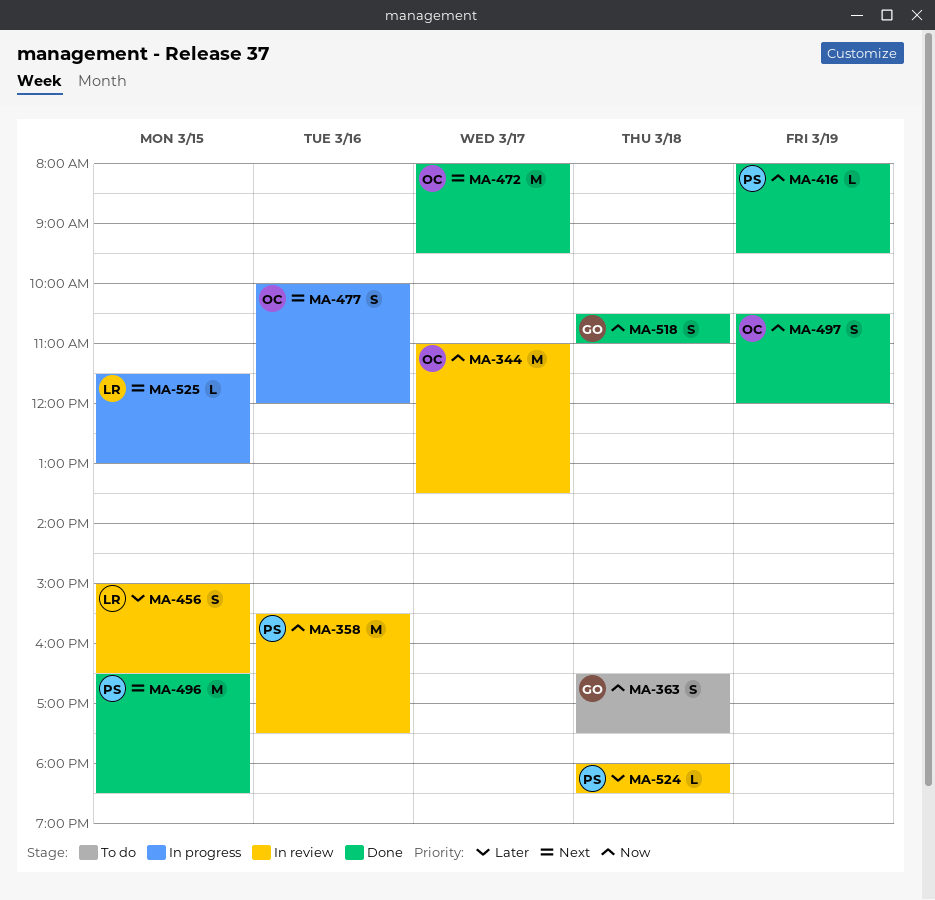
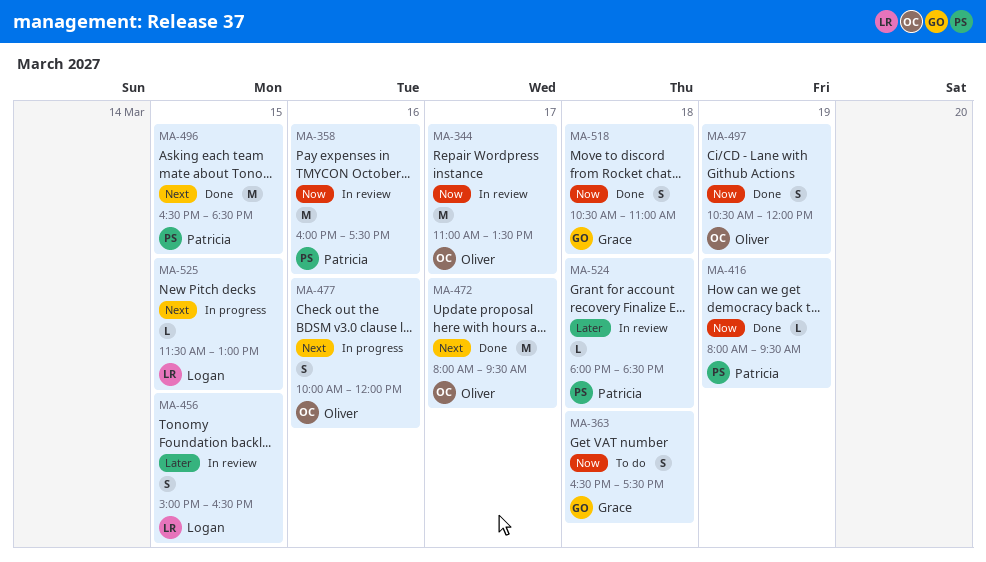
MA-358, begins: 15:30 -> 16:00

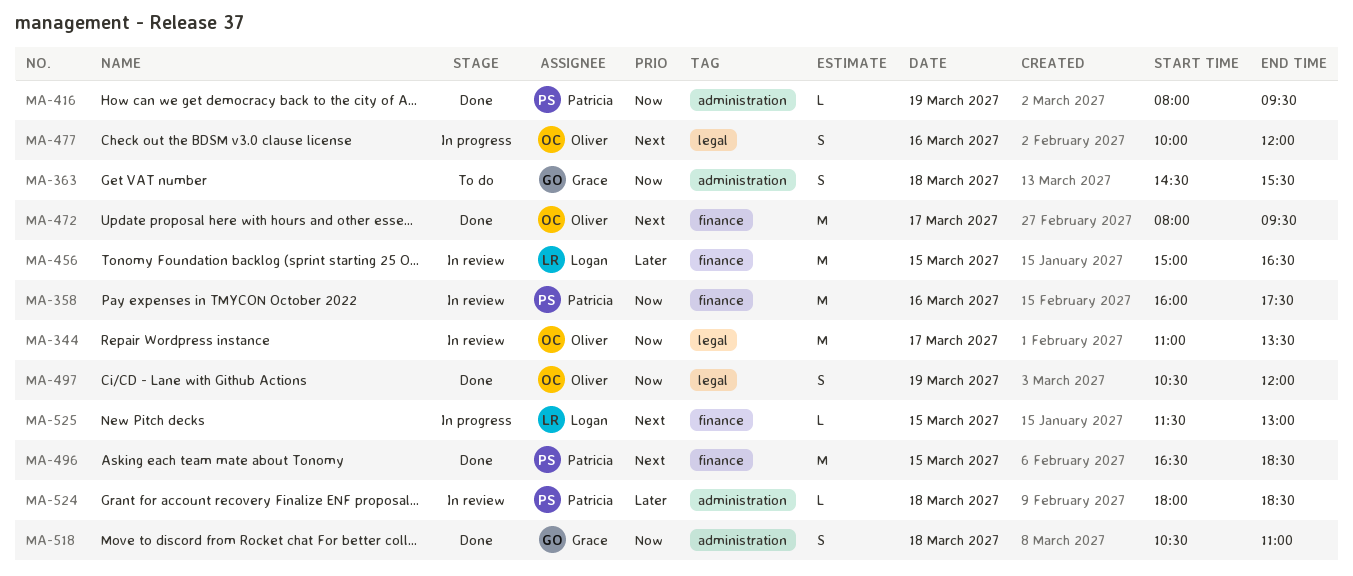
MA-363, begins: 16:30 -> 14:30
MA-363, ends: 17:30 -> 15:30
MA-456, estimate: S -> M

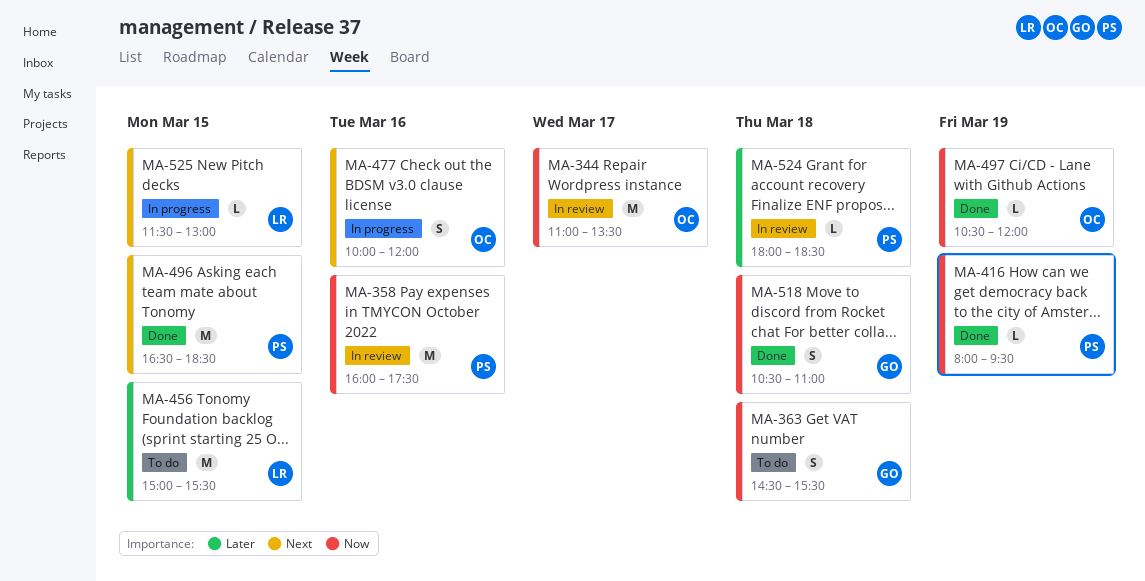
MA-456, status: In review -> To do
MA-456, ends: 16:30 -> 15:30
MA-472: present -> none
MA-497, estimate: S -> L

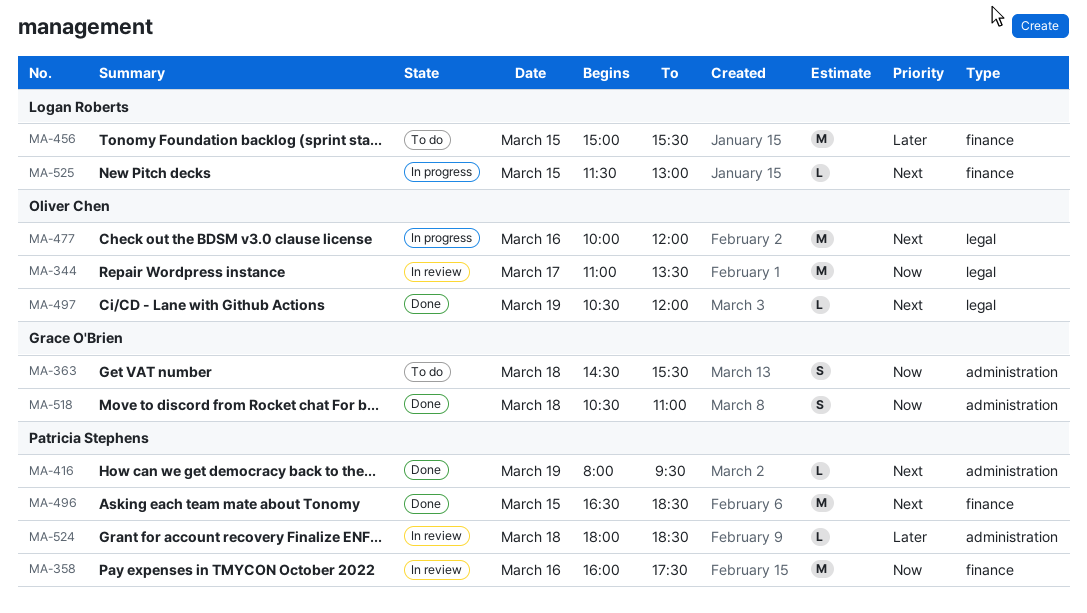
MA-416, priority: Now -> Next
MA-477, estimate: S -> M
MA-497, priority: Now -> Next

